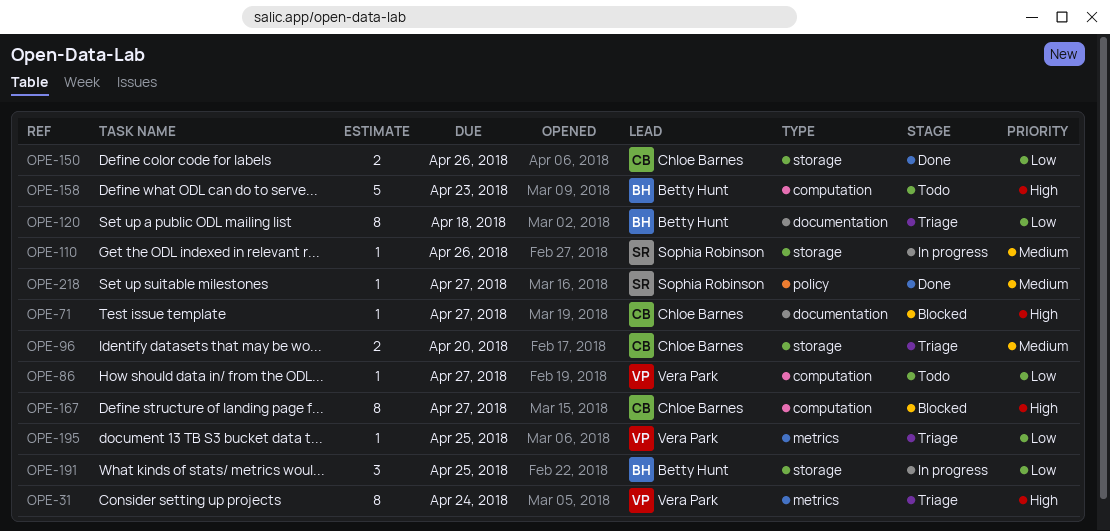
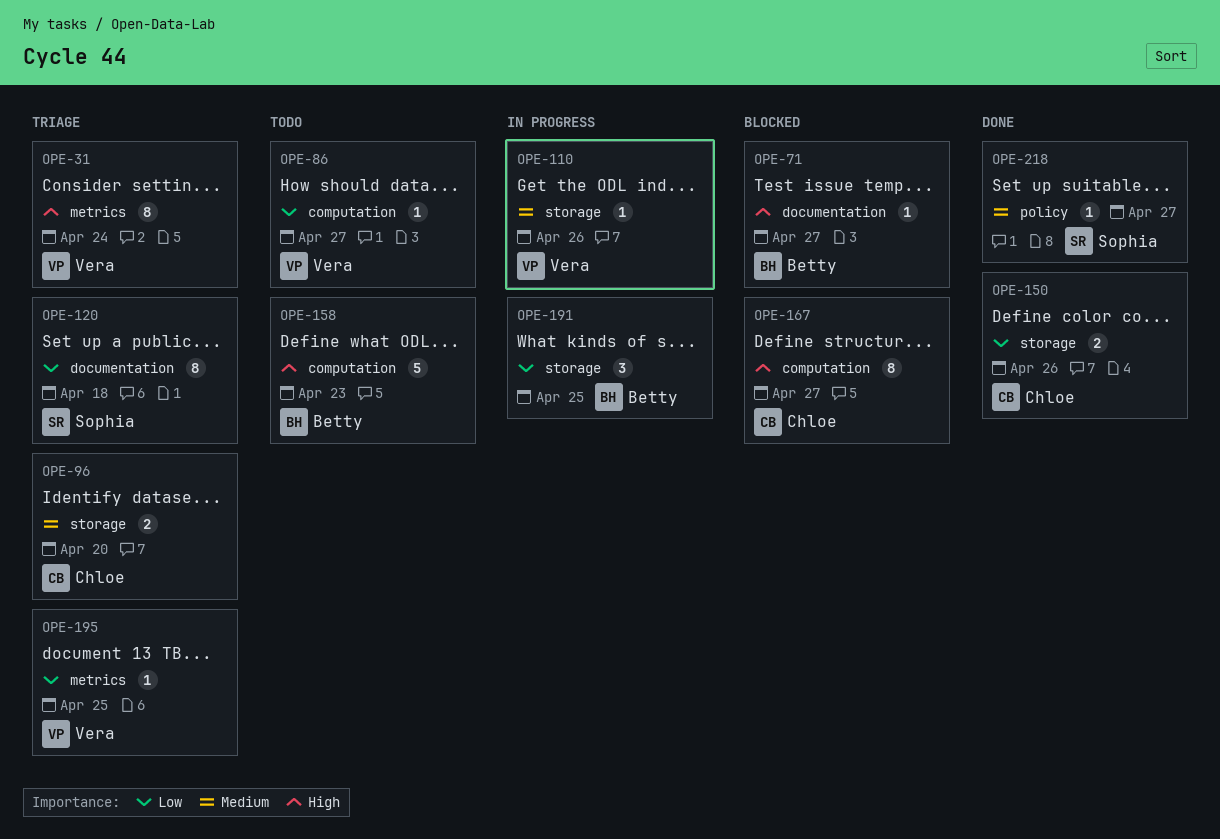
OPE-71, owner: Chloe Barnes -> Betty Hunt
OPE-110, owner: Sophia Robinson -> Vera Park
OPE-120, owner: Betty Hunt -> Sophia Robinson

